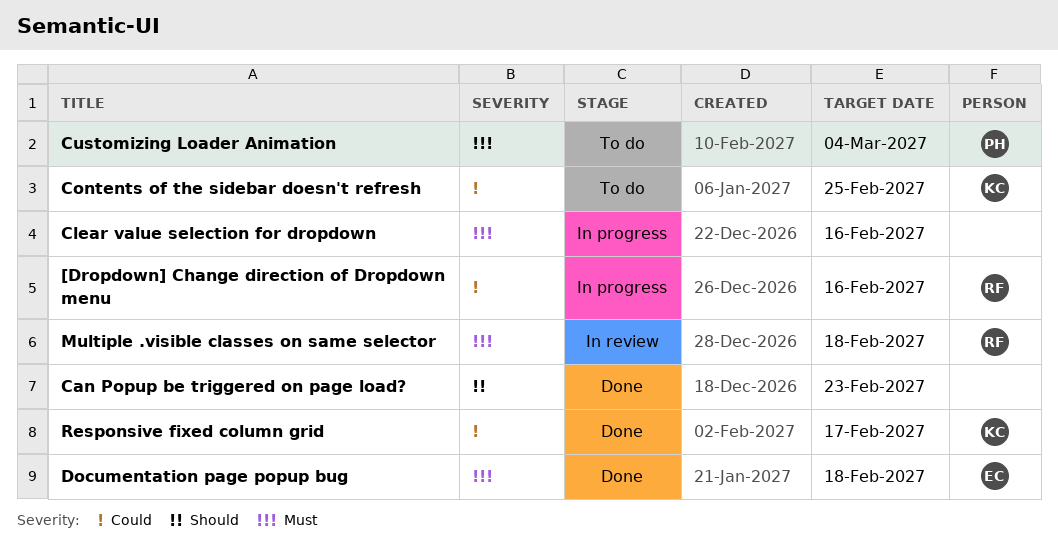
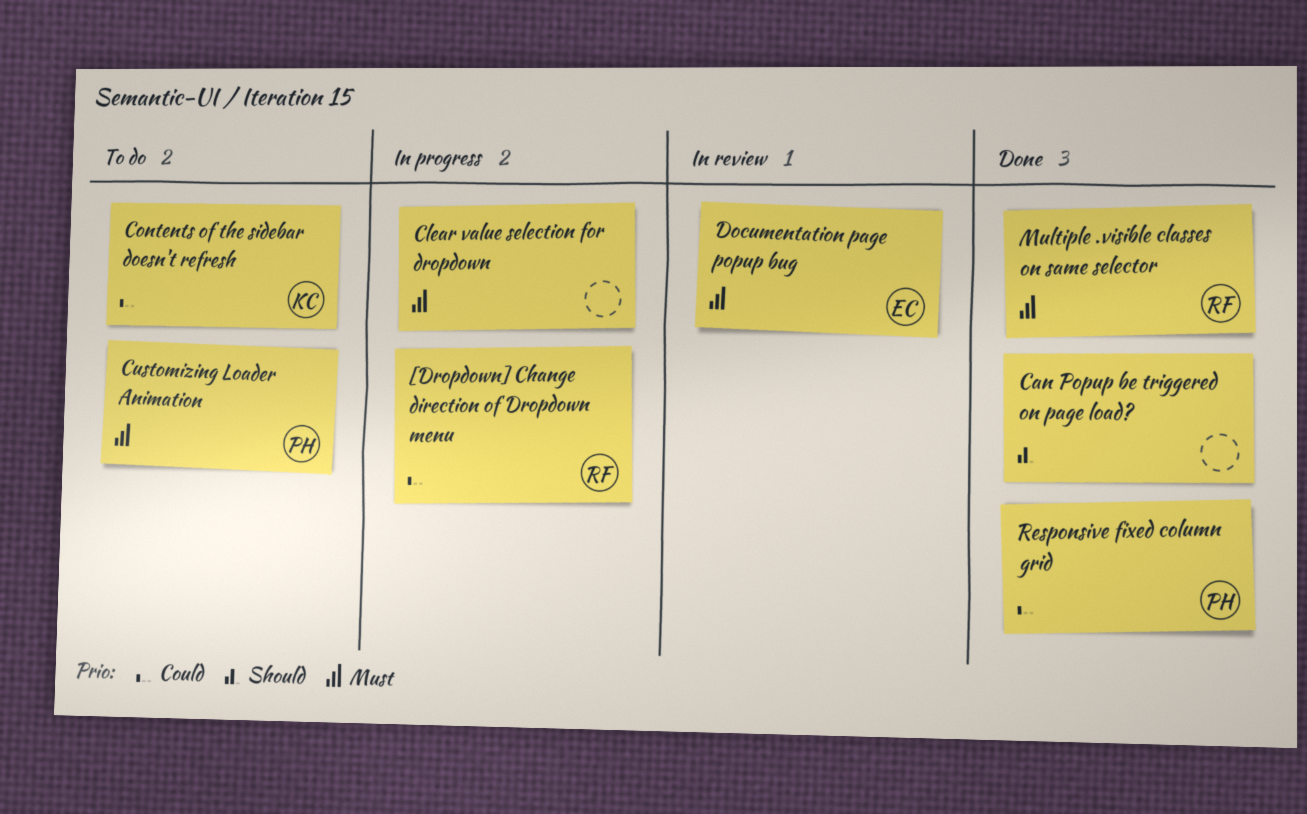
Documentation page popup bug, status: Done -> In review
Multiple .visible classes on same selector, status: In review -> Done
Responsive fixed column grid, owner: KC -> PH

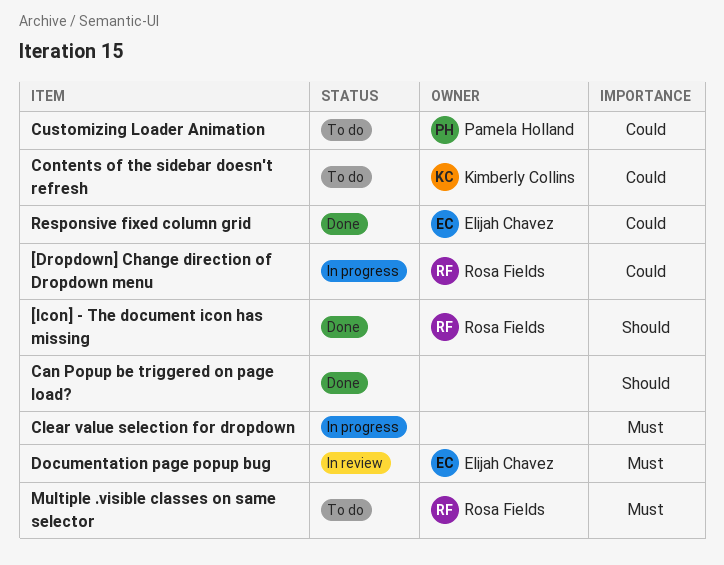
[Icon] - The document icon has missing: none -> present
Customizing Loader Animation, priority: Must -> Could
Multiple .visible classes on same selector, status: Done -> To do
Responsive fixed column grid, owner: Pamela Holland -> Elijah Chavez

